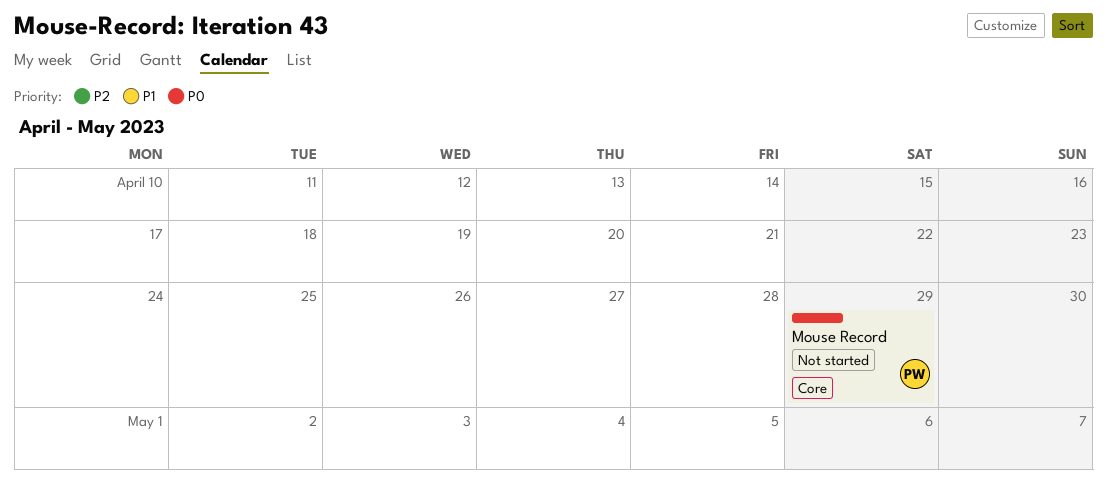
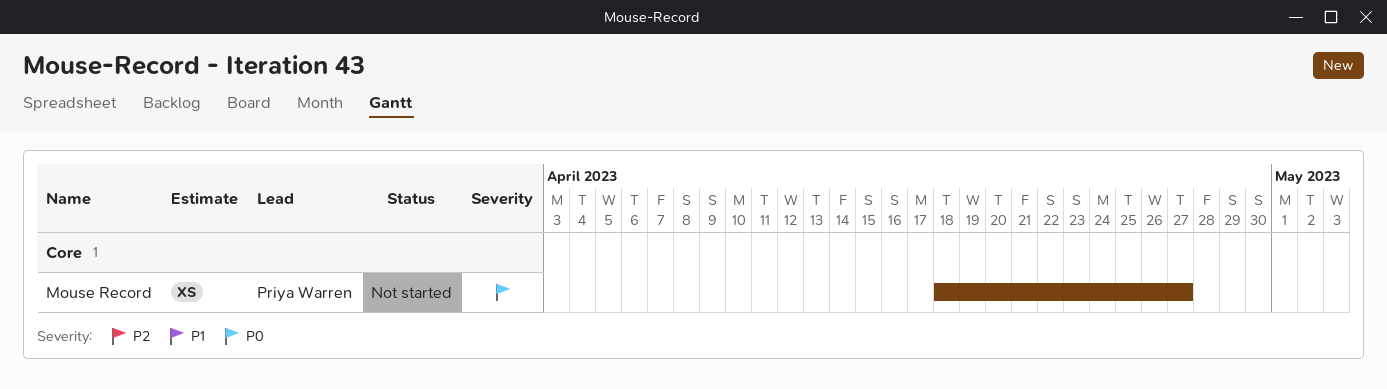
Mouse Record, due: Apr 29 -> Apr 27

